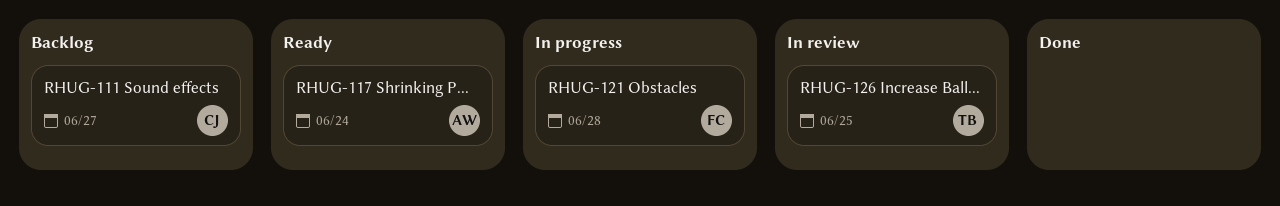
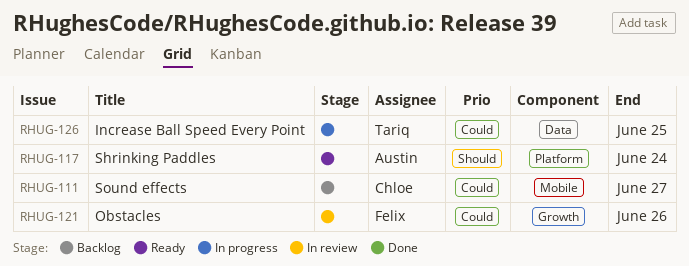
RHUG-121, status: In progress -> In review
RHUG-121, due: Jun 28 -> Jun 26
RHUG-126, status: In review -> In progress

